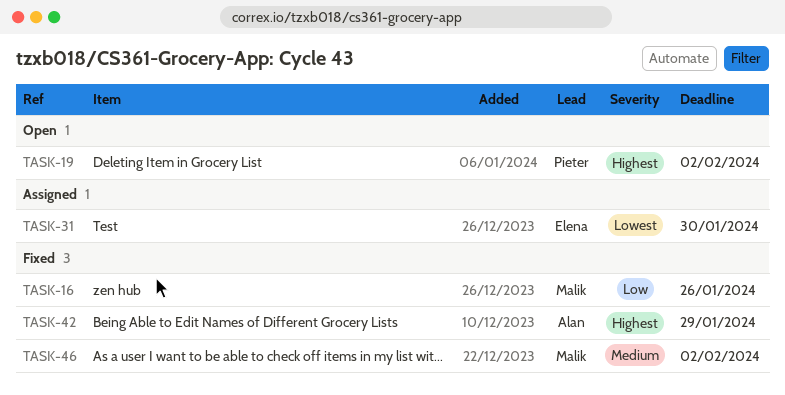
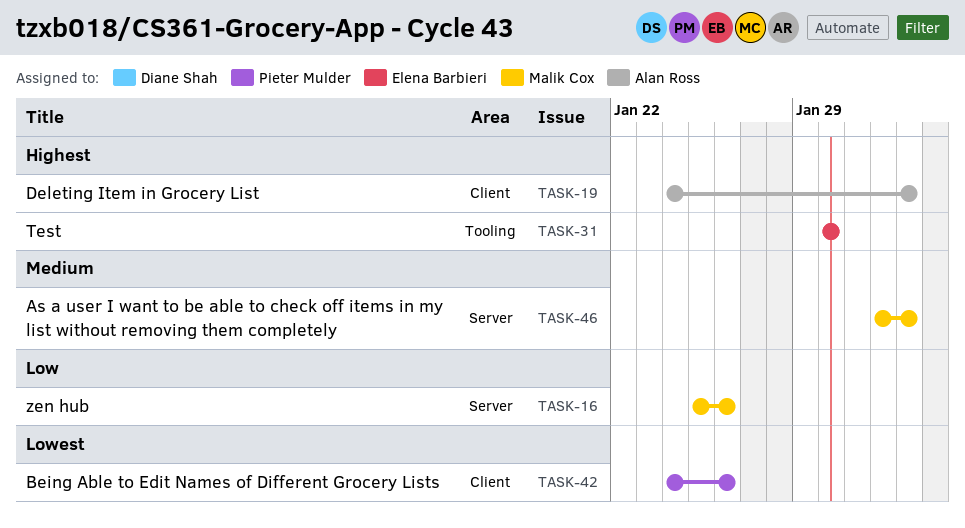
TASK-19, owner: Pieter Mulder -> Alan Ross
TASK-31, priority: Lowest -> Highest
TASK-42, owner: Alan Ross -> Pieter Mulder
TASK-42, priority: Highest -> Lowest
TASK-42, due: Jan 29 -> Jan 26

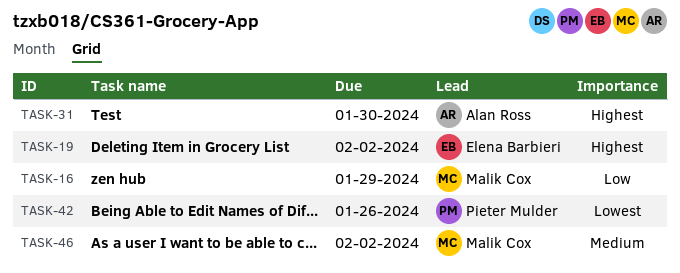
TASK-16, due: Jan 26 -> Jan 29
TASK-19, owner: Alan Ross -> Elena Barbieri
TASK-31, owner: Elena Barbieri -> Alan Ross

